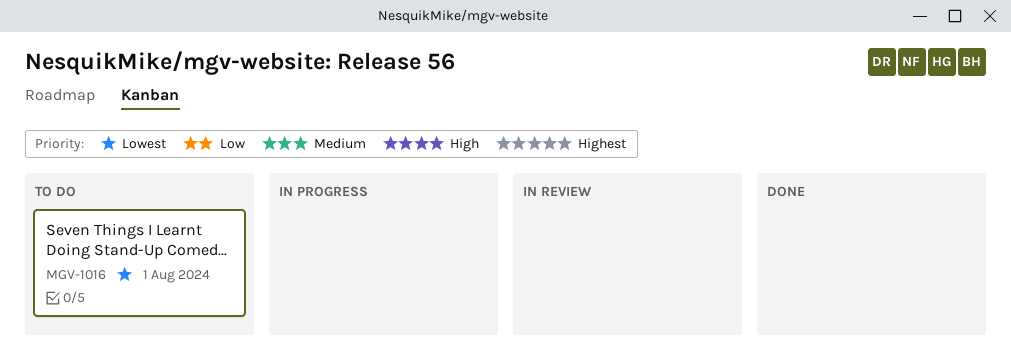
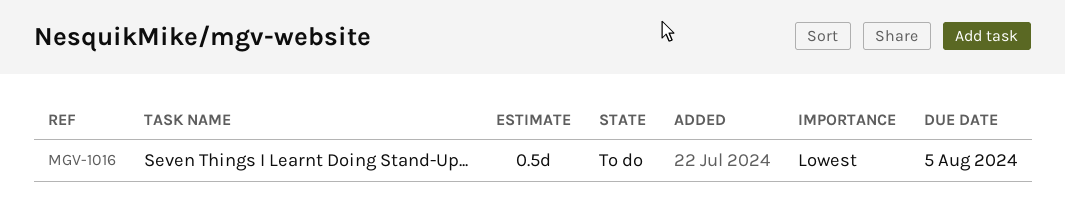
MGV-1016, due: Aug 1 -> Aug 5

